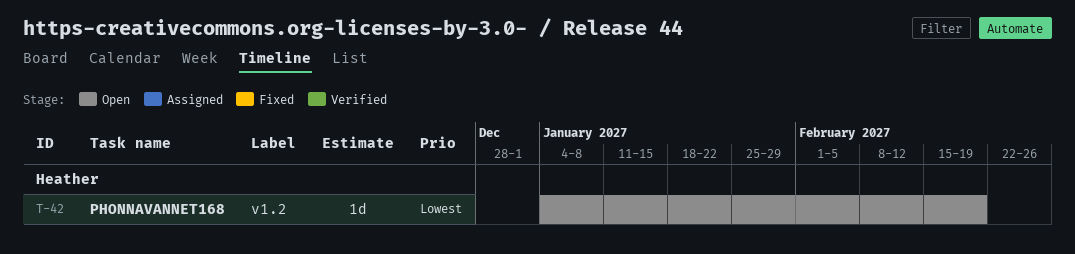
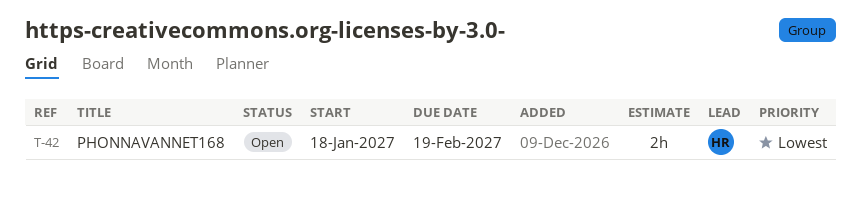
T-42, estimate: 1d -> 2h
T-42, start: Jan 4 -> Jan 18

